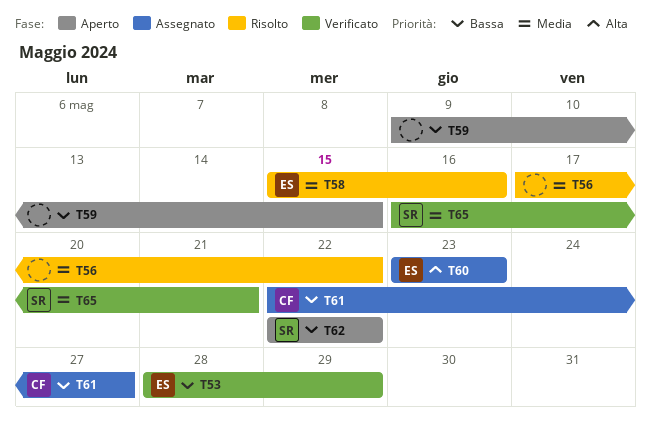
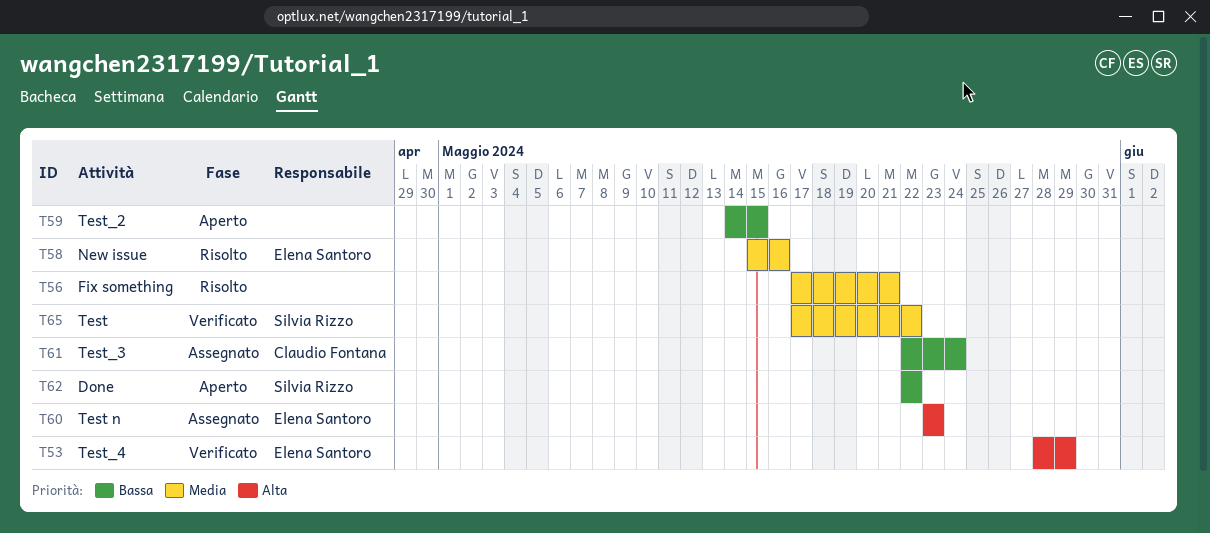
T53, priority: Bassa -> Alta
T56, due: May 22 -> May 21
T59, start: May 9 -> May 14
T61, due: May 27 -> May 24
T65, start: May 16 -> May 17
T65, due: May 21 -> May 22

